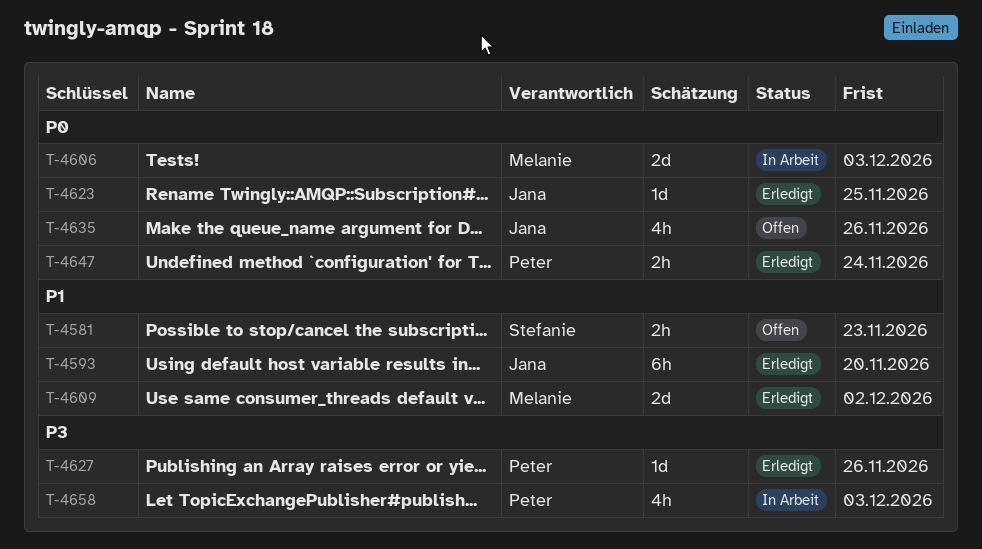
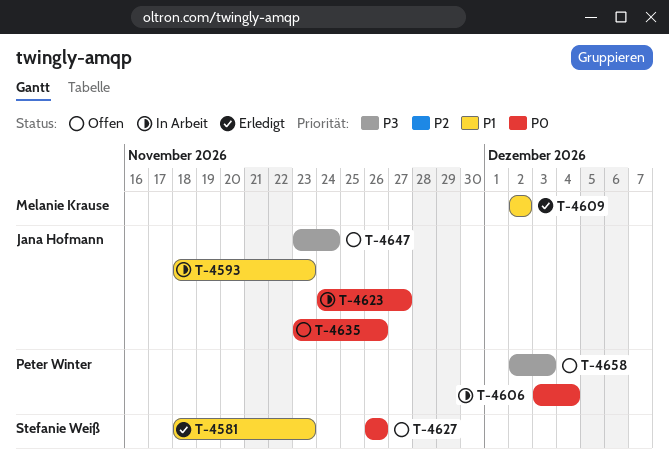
T-4581, status: Offen -> Erledigt
T-4593, status: Erledigt -> In Arbeit
T-4593, due: Nov 20 -> Nov 23
T-4606, owner: Melanie Krause -> Peter Winter
T-4606, due: Dec 3 -> Dec 4
T-4623, status: Erledigt -> In Arbeit
T-4623, due: Nov 25 -> Nov 27
T-4627, status: Erledigt -> Offen
T-4627, owner: Peter Winter -> Stefanie Weiß
T-4627, priority: P3 -> P0
T-4647, status: Erledigt -> Offen
T-4647, owner: Peter Winter -> Jana Hofmann
T-4647, priority: P0 -> P3
T-4658, status: In Arbeit -> Offen

